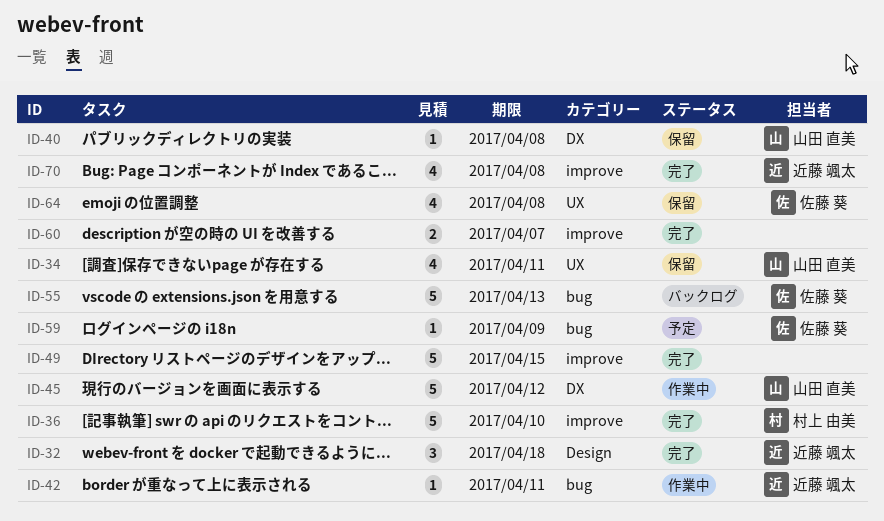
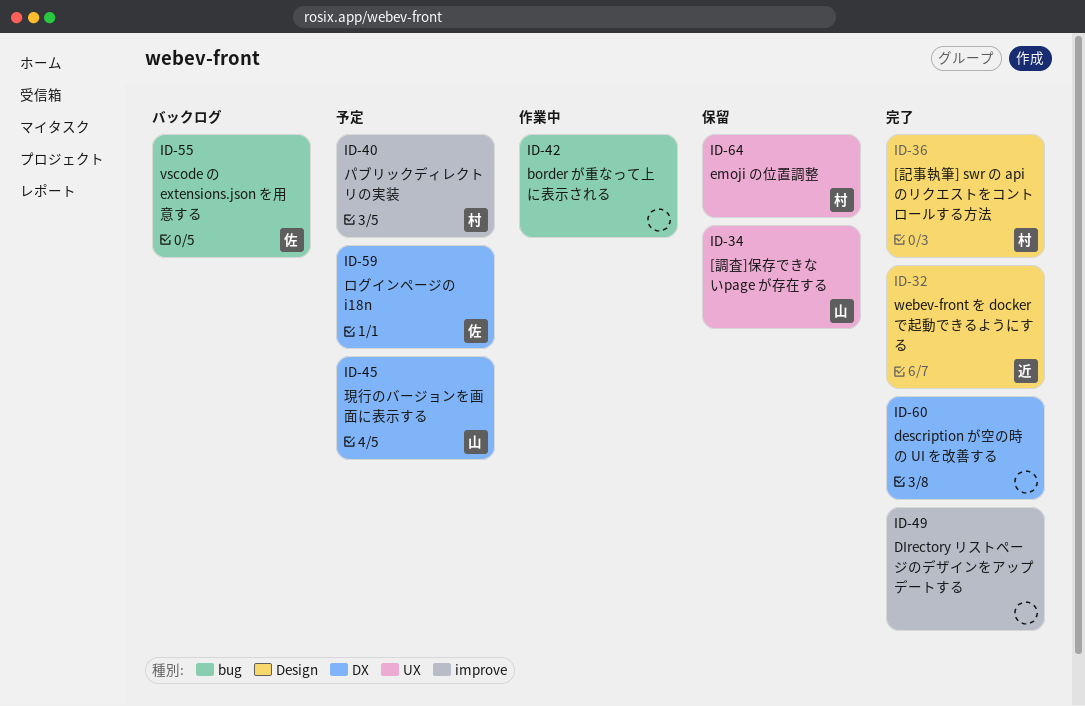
ID-36, label: improve -> Design
ID-40, status: 保留 -> 予定
ID-40, owner: 山田 直美 -> 村上 由美
ID-40, label: DX -> improve
ID-42, owner: 近藤 颯太 -> none
ID-45, status: 作業中 -> 予定
ID-59, label: bug -> DX
ID-60, label: improve -> DX
ID-64, owner: 佐藤 葵 -> 村上 由美
ID-70: present -> none

